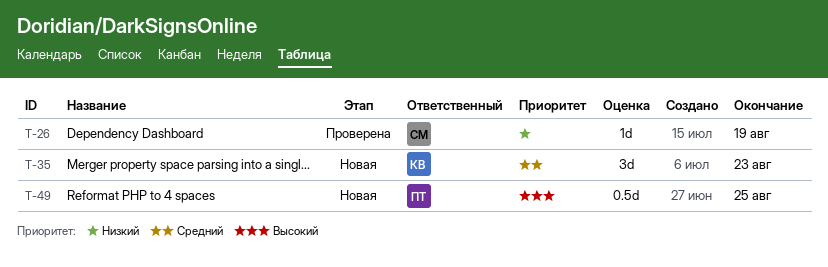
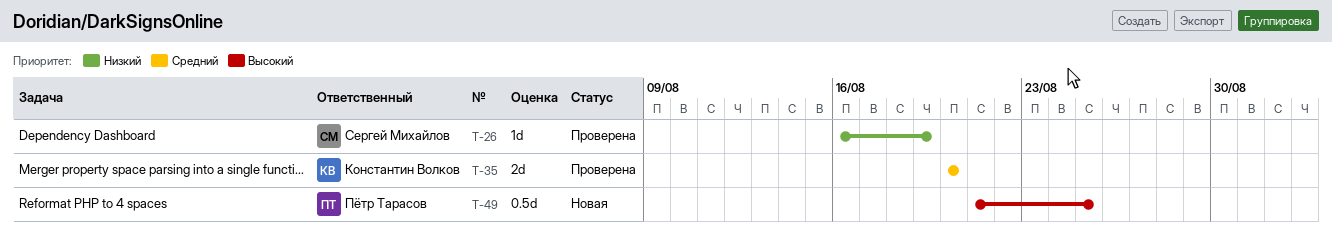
T-35, status: Новая -> Проверена
T-35, estimate: 3d -> 2d
T-35, due: Aug 23 -> Aug 20

